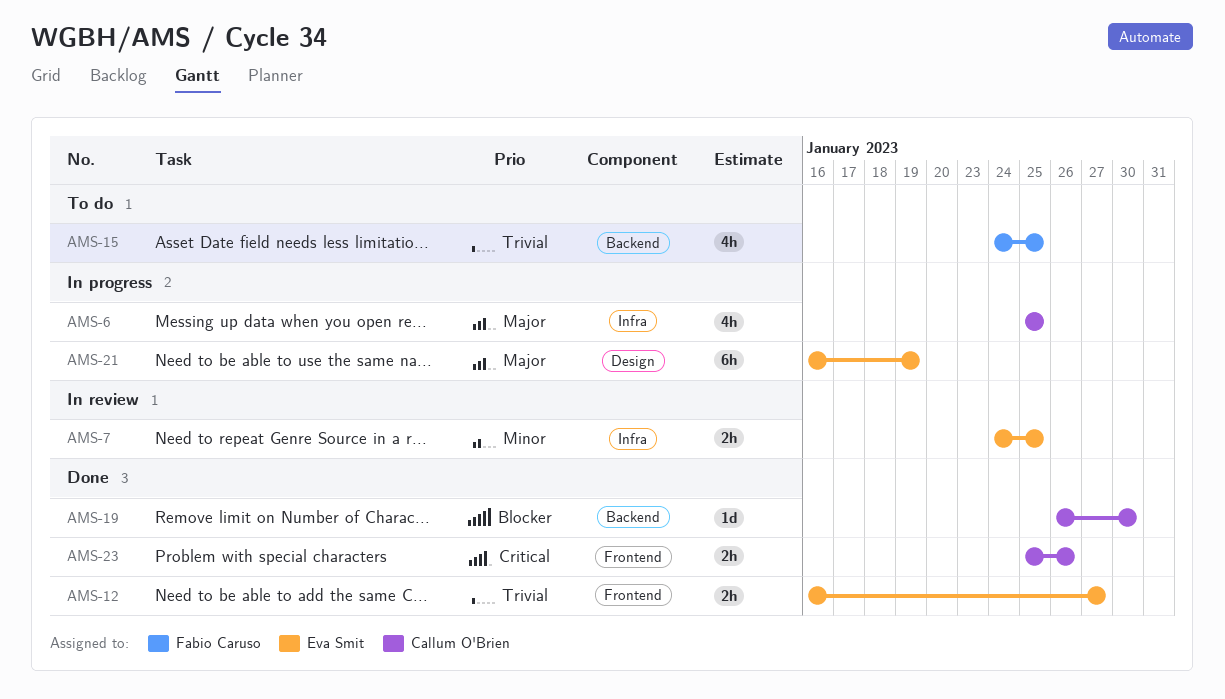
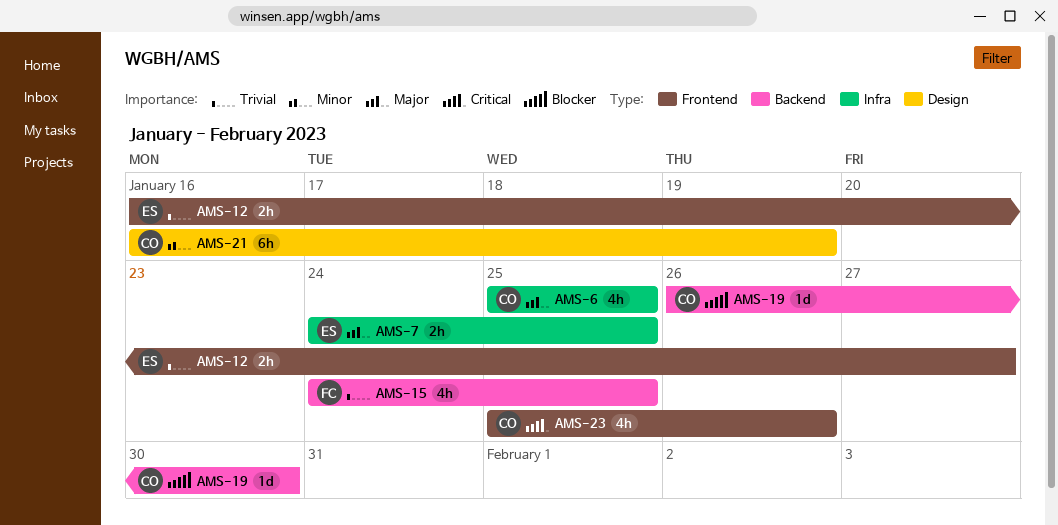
AMS-7, priority: Minor -> Major
AMS-21, owner: Eva Smit -> Callum O'Brien
AMS-21, priority: Major -> Minor
AMS-23, estimate: 2h -> 4h

